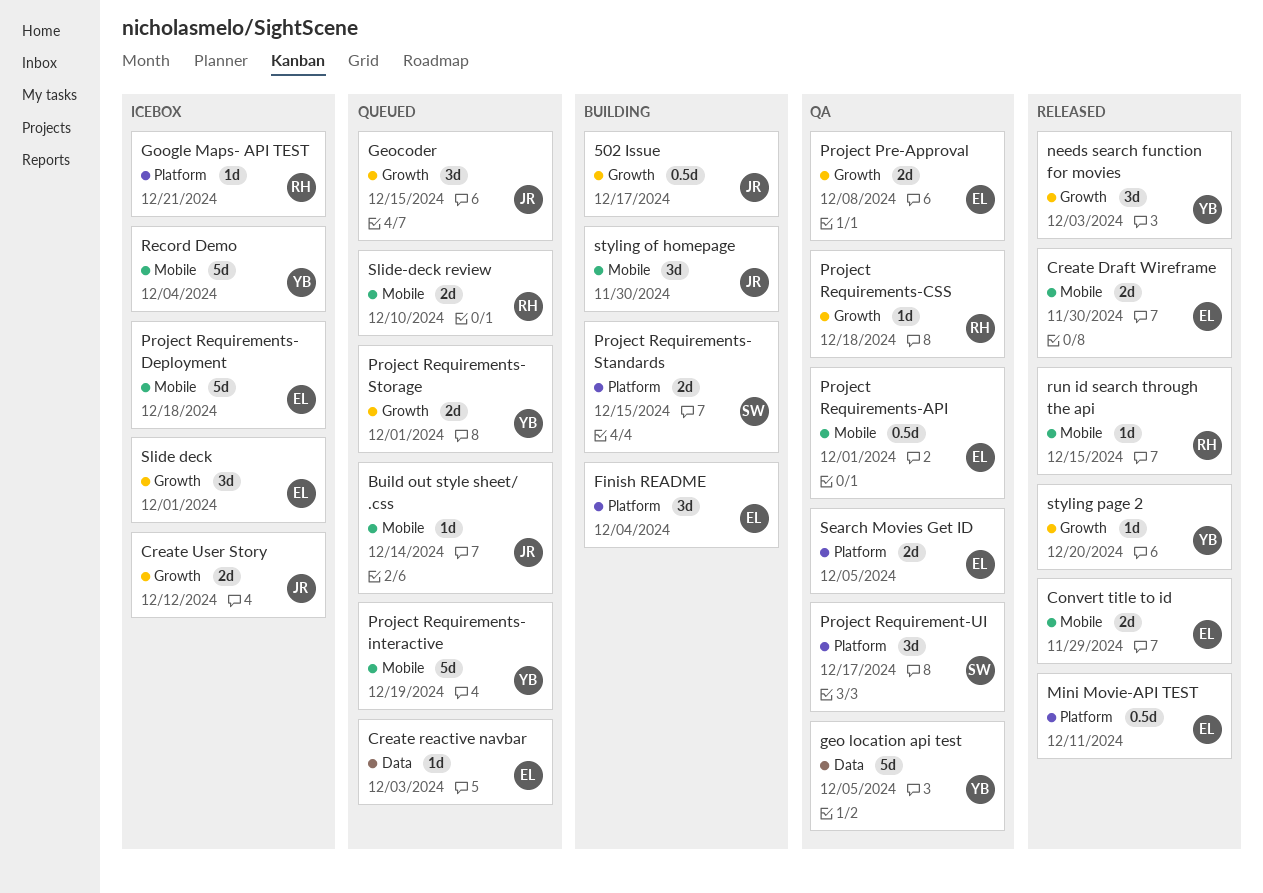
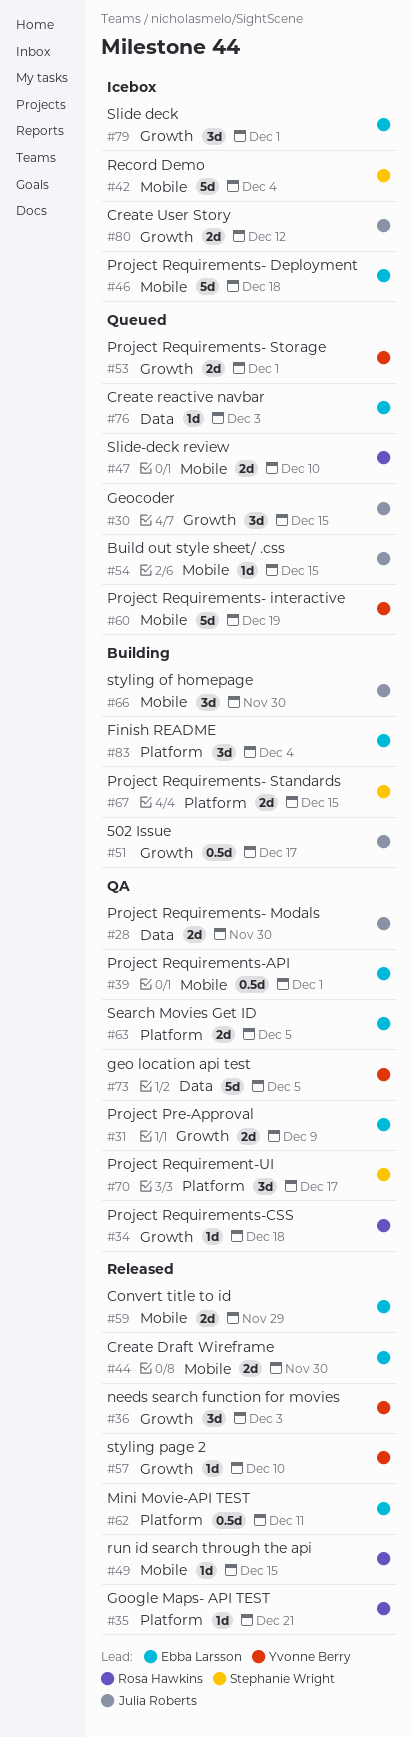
Build out style sheet/ .css, due: Dec 14 -> Dec 15
Google Maps- API TEST, status: Icebox -> Released
Project Pre-Approval, due: Dec 8 -> Dec 9
Project Requirements- Modals: none -> present
Record Demo, owner: Yvonne Berry -> Stephanie Wright
styling page 2, due: Dec 20 -> Dec 10

